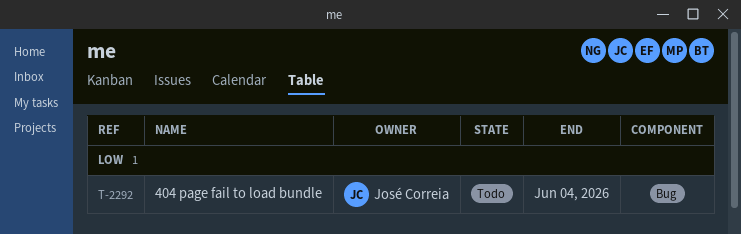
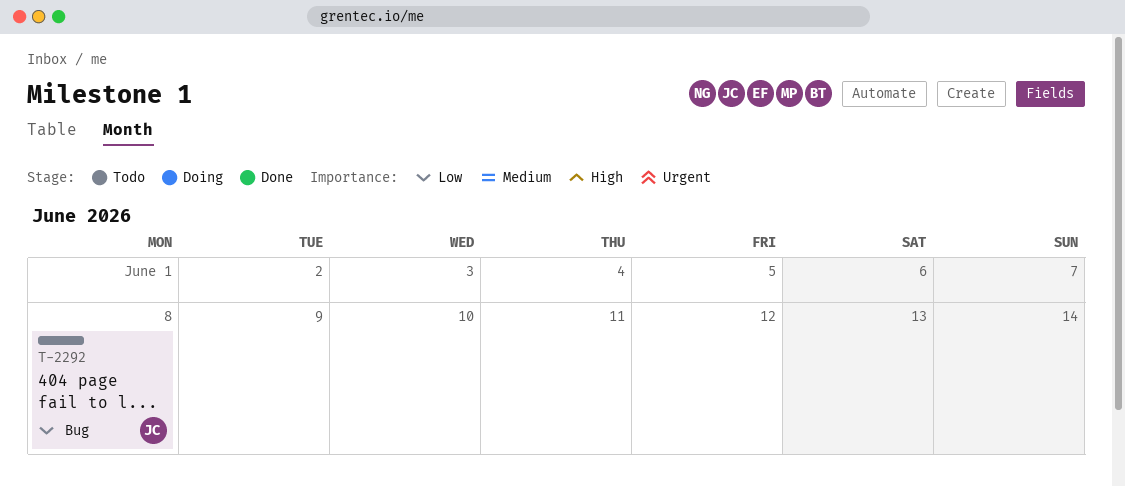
T-2292, due: Jun 4 -> Jun 8

